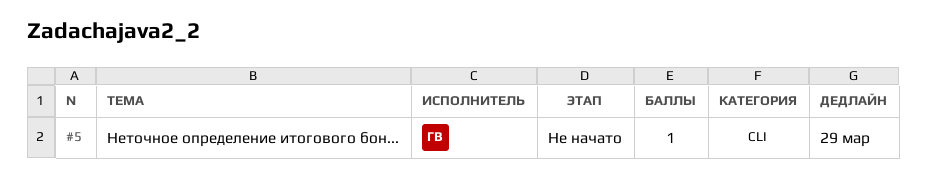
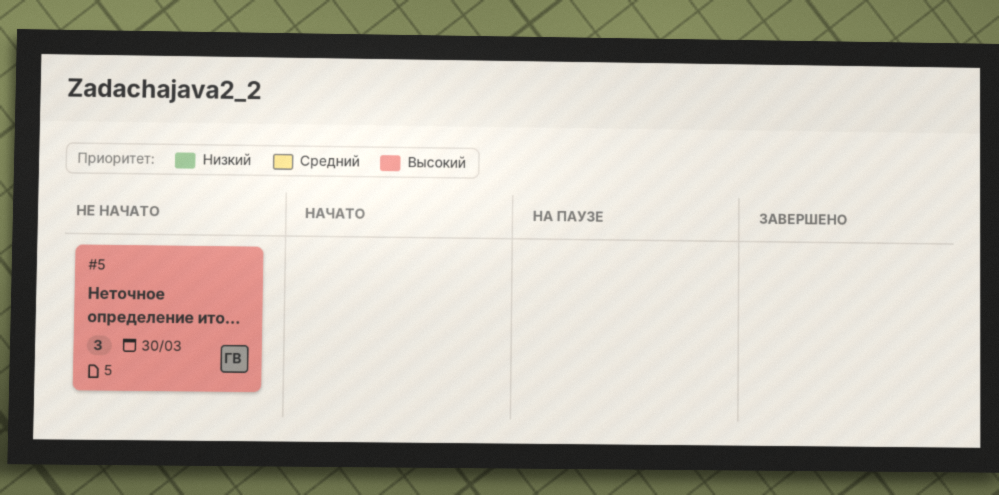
#5, estimate: 1 -> 3
#5, due: Mar 29 -> Mar 30

